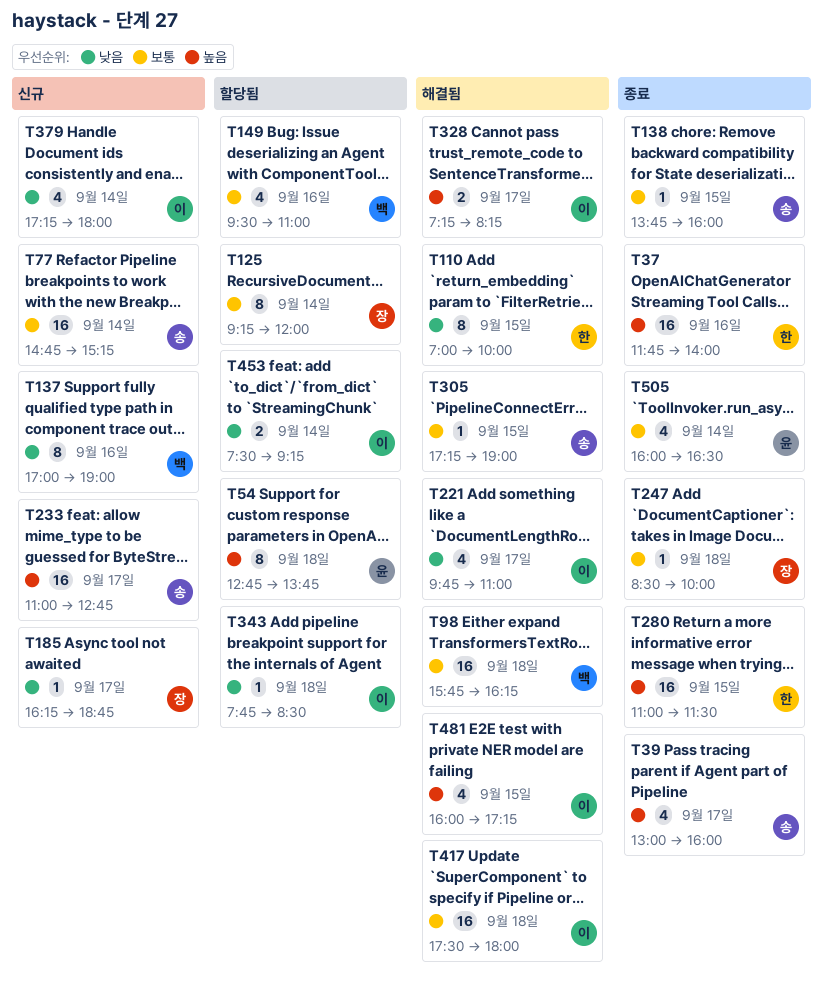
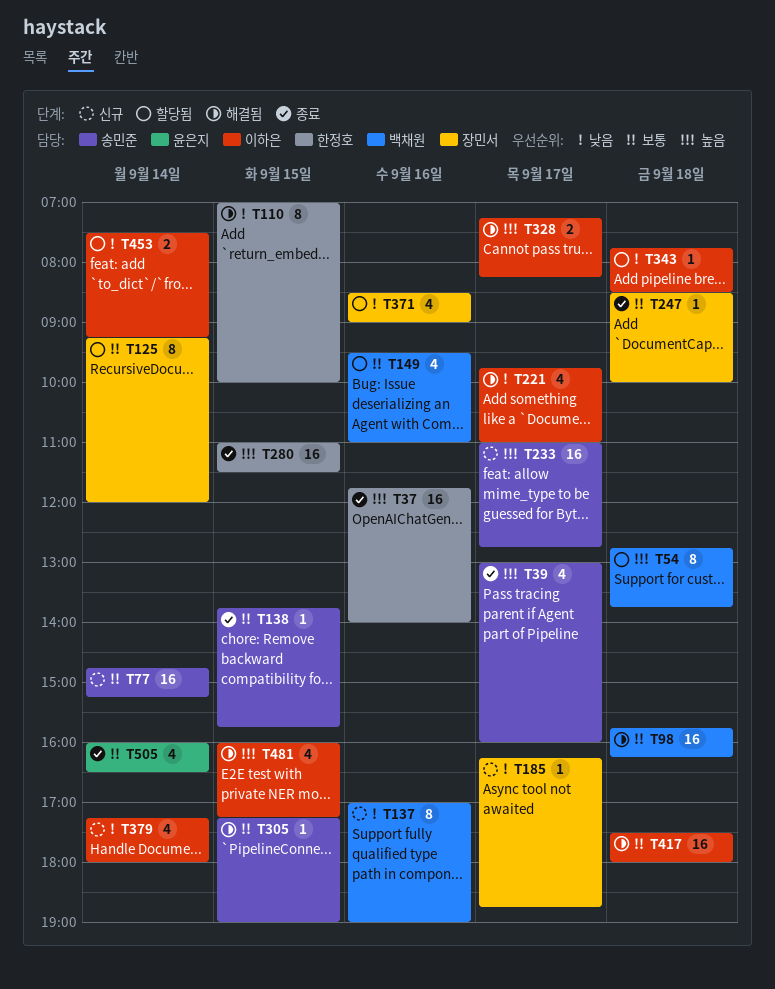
T54, owner: 윤은지 -> 백채원
T138, ends: 16:00 -> 15:45
T371: none -> present

